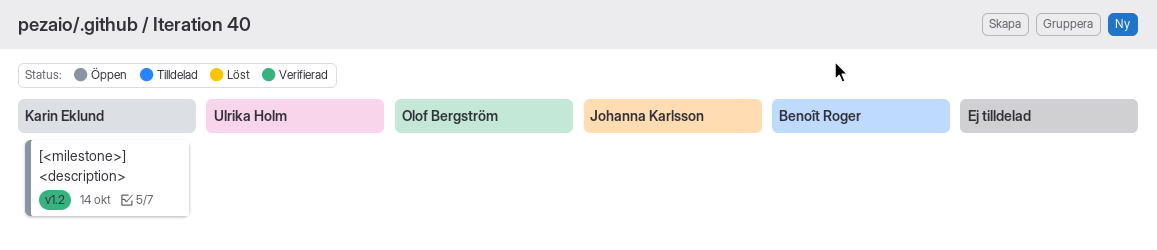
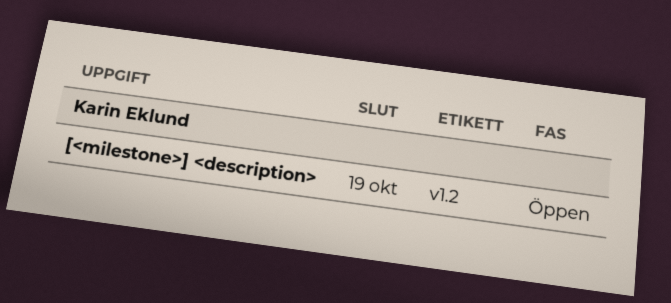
[<milestone>] <description>, due: Oct 14 -> Oct 19

